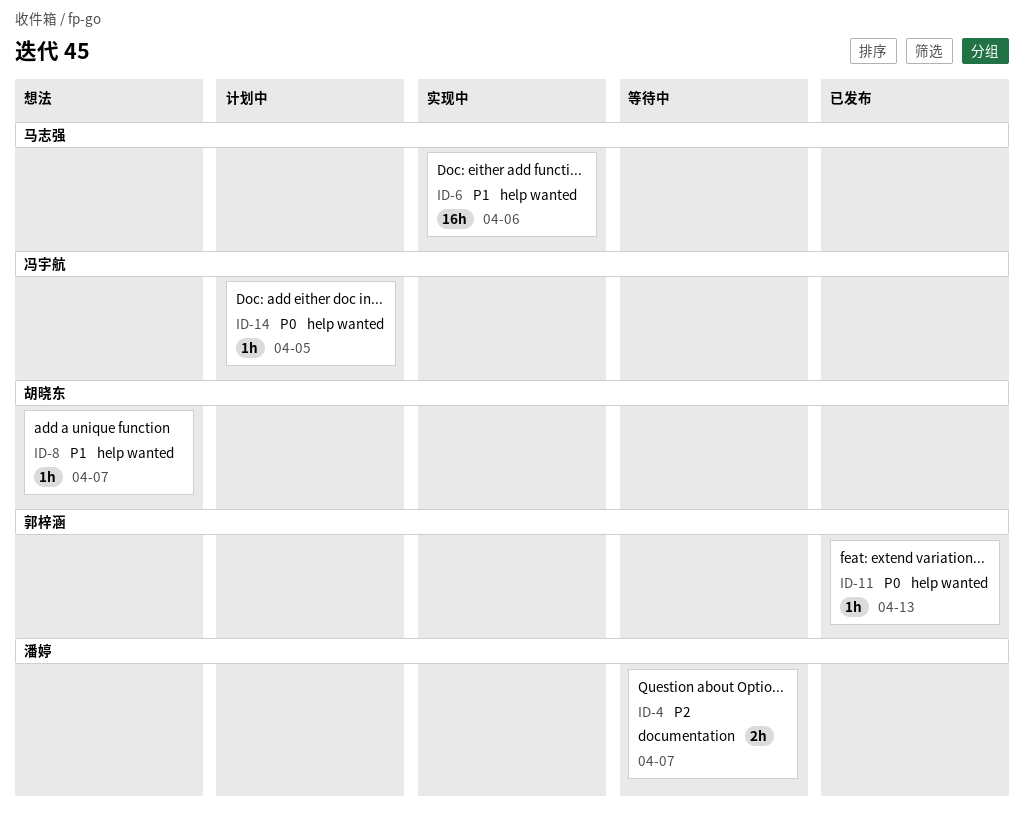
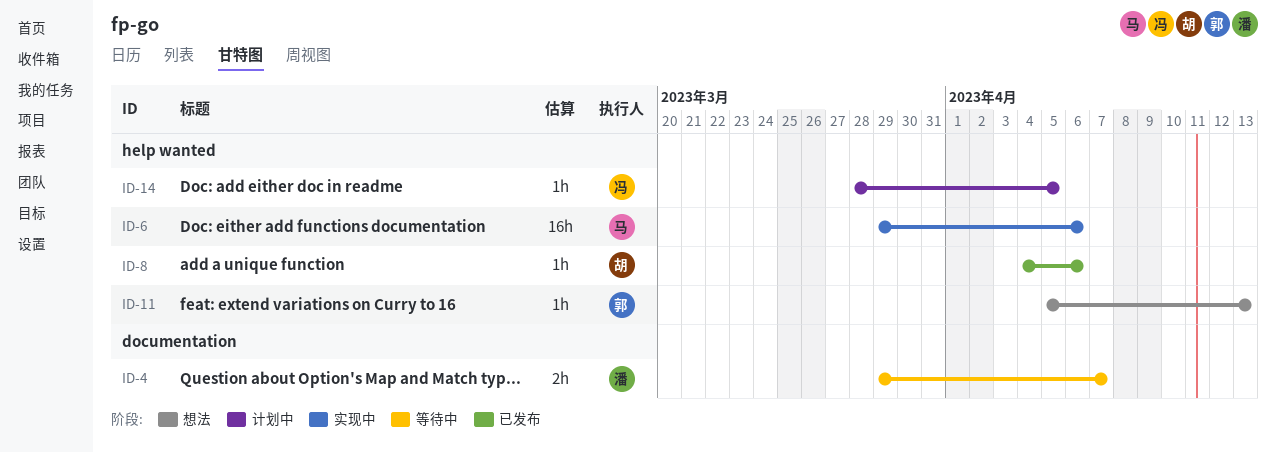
ID-8, status: 想法 -> 已发布
ID-8, due: Apr 7 -> Apr 6
ID-11, status: 已发布 -> 想法

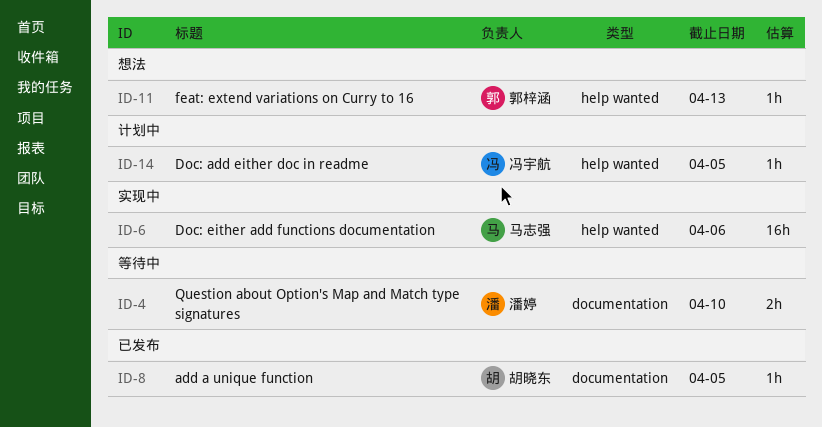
ID-4, due: Apr 7 -> Apr 10
ID-8, label: help wanted -> documentation
ID-8, due: Apr 6 -> Apr 5

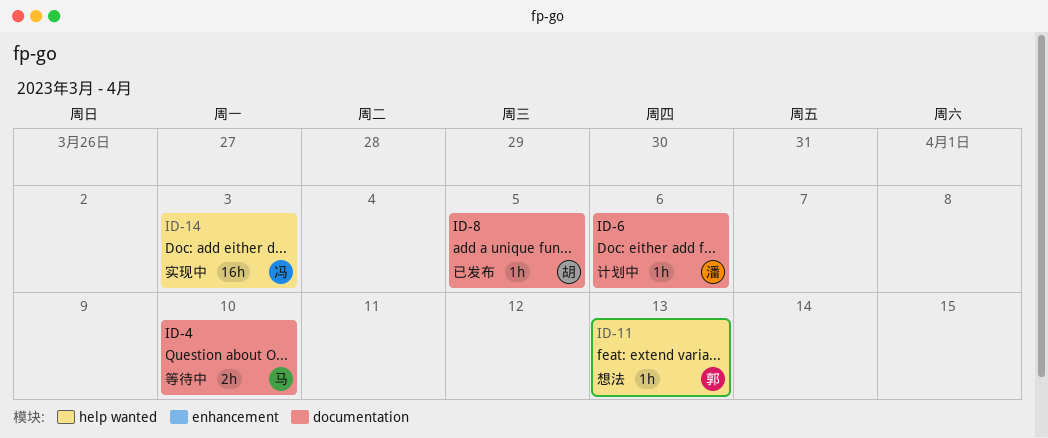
ID-4, owner: 潘婷 -> 马志强
ID-6, status: 实现中 -> 计划中
ID-6, owner: 马志强 -> 潘婷
ID-6, label: help wanted -> documentation
ID-6, estimate: 16h -> 1h
ID-14, status: 计划中 -> 实现中
ID-14, estimate: 1h -> 16h
ID-14, due: Apr 5 -> Apr 3

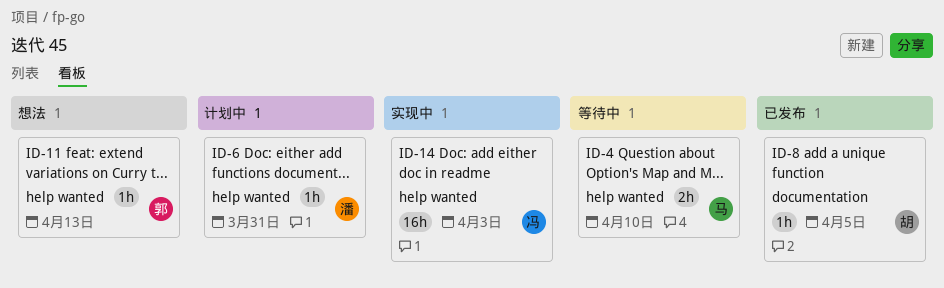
ID-4, label: documentation -> help wanted
ID-6, label: documentation -> help wanted
ID-6, due: Apr 6 -> Mar 31

